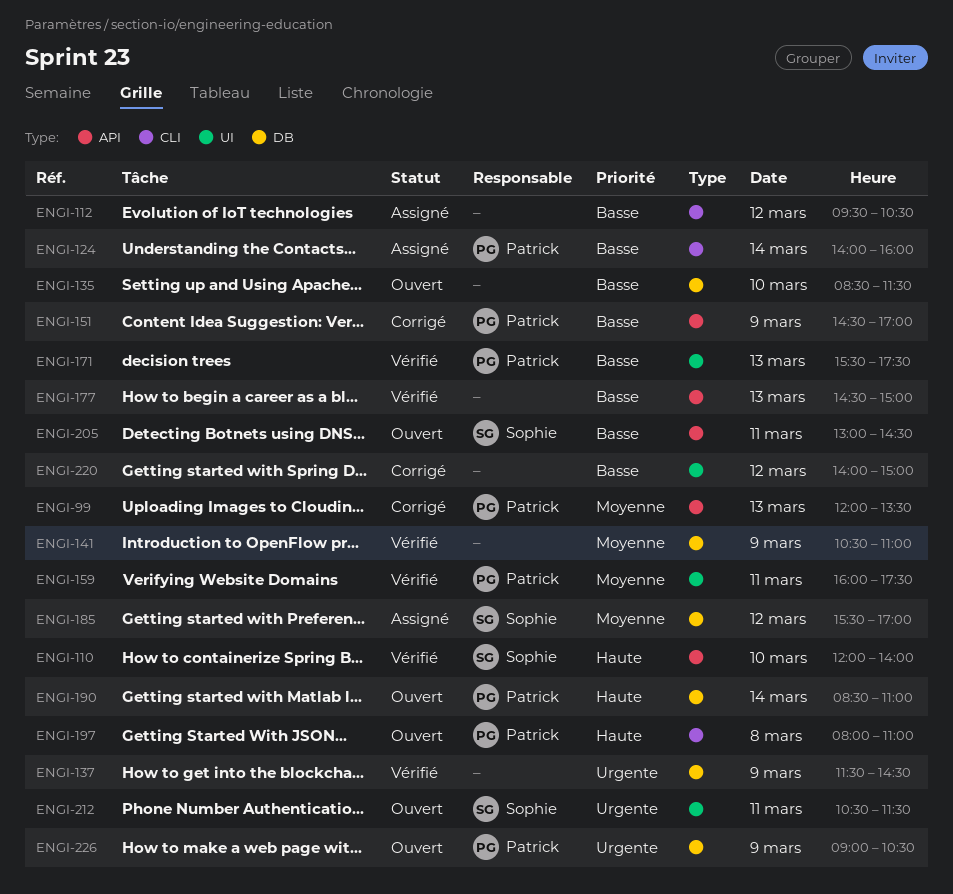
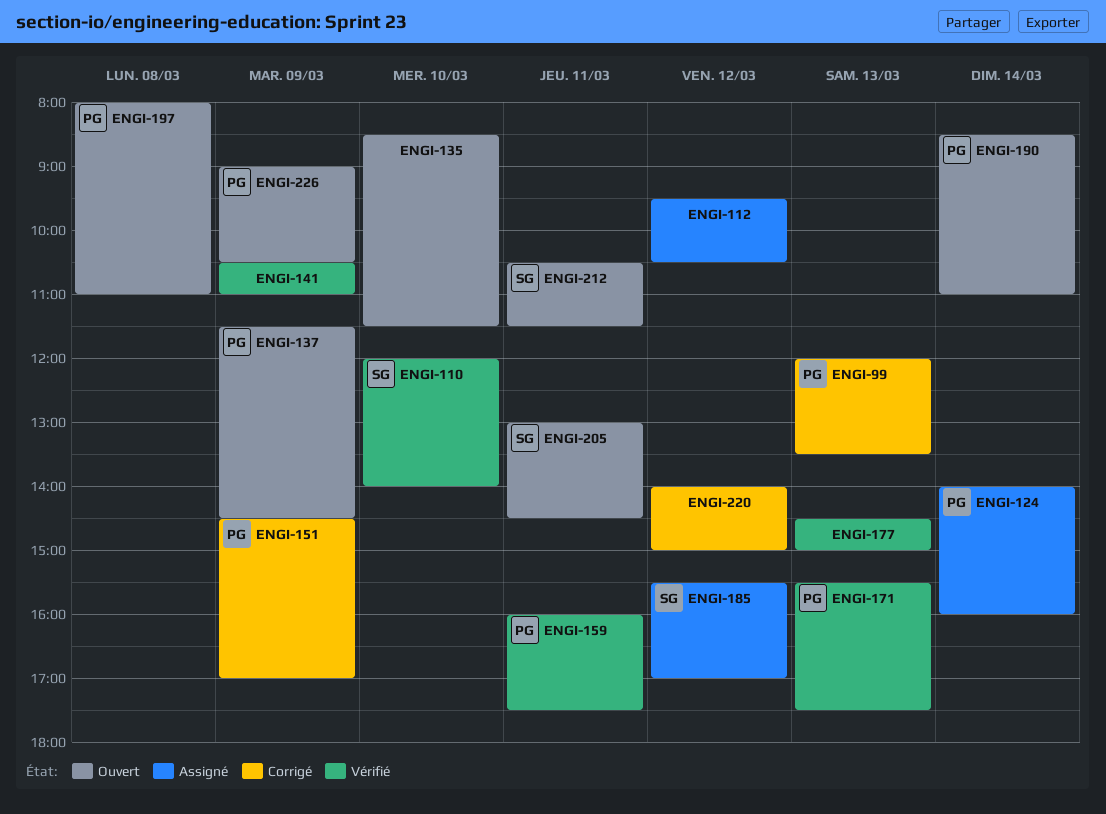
ENGI-137, status: Vérifié -> Ouvert
ENGI-137, owner: none -> Patrick

